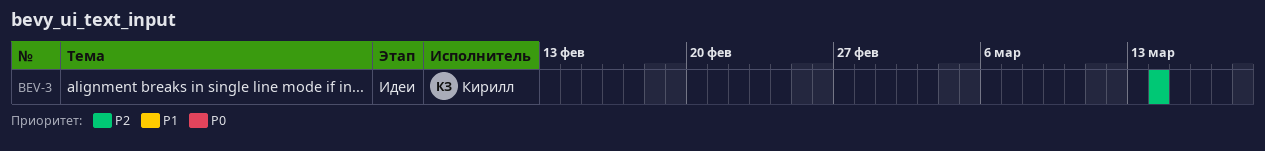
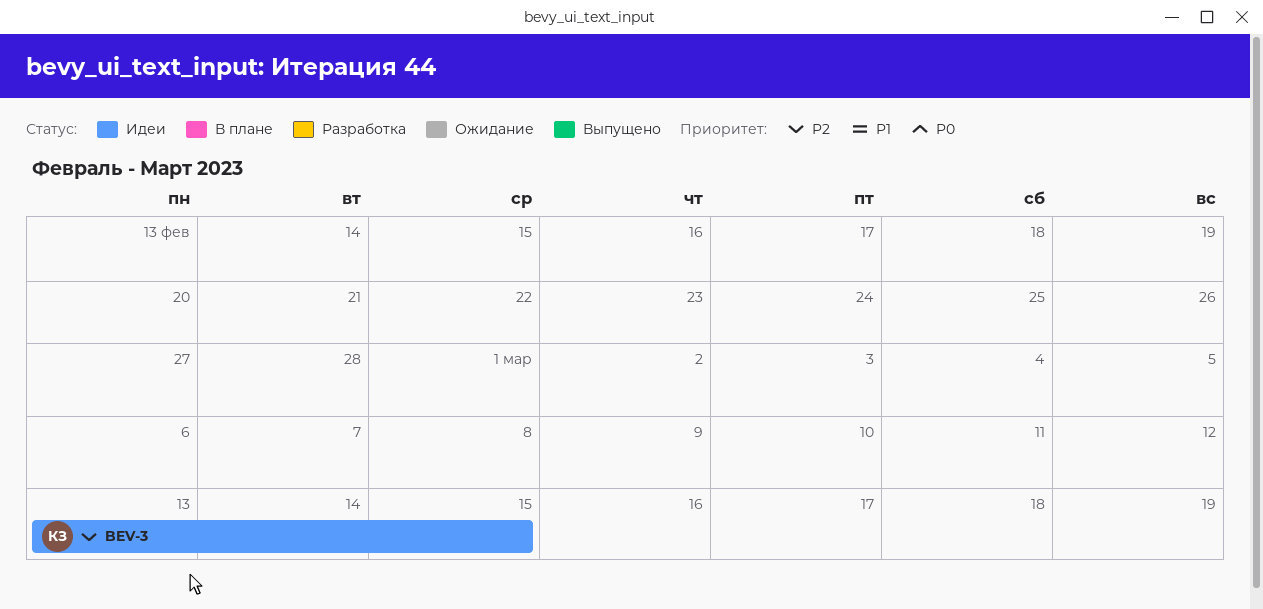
BEV-3, start: Mar 14 -> Mar 13
BEV-3, due: Mar 14 -> Mar 15

